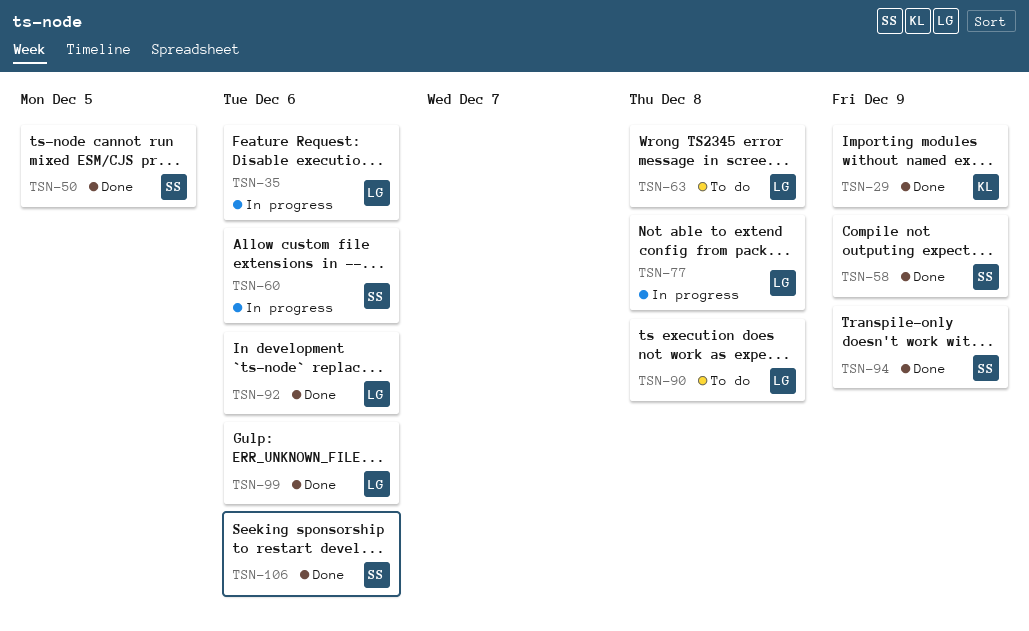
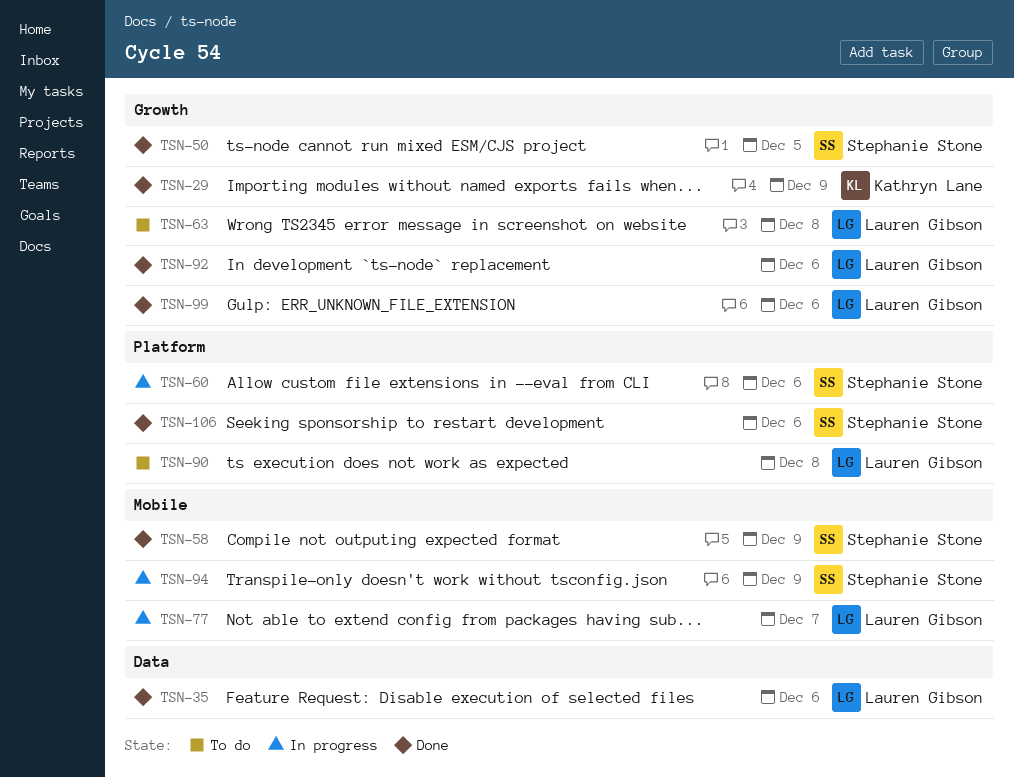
TSN-35, status: In progress -> Done
TSN-77, due: Dec 8 -> Dec 7
TSN-94, status: Done -> In progress

